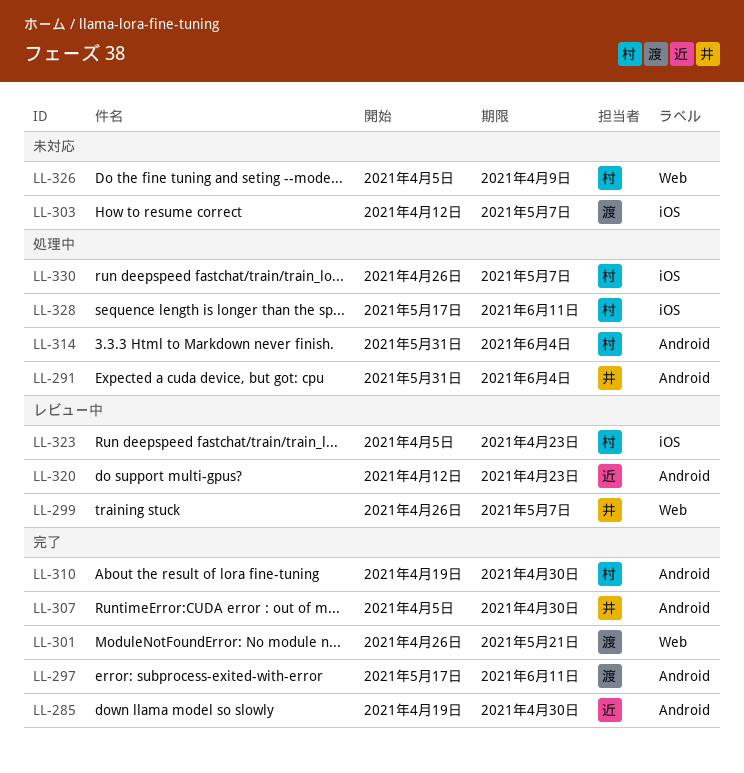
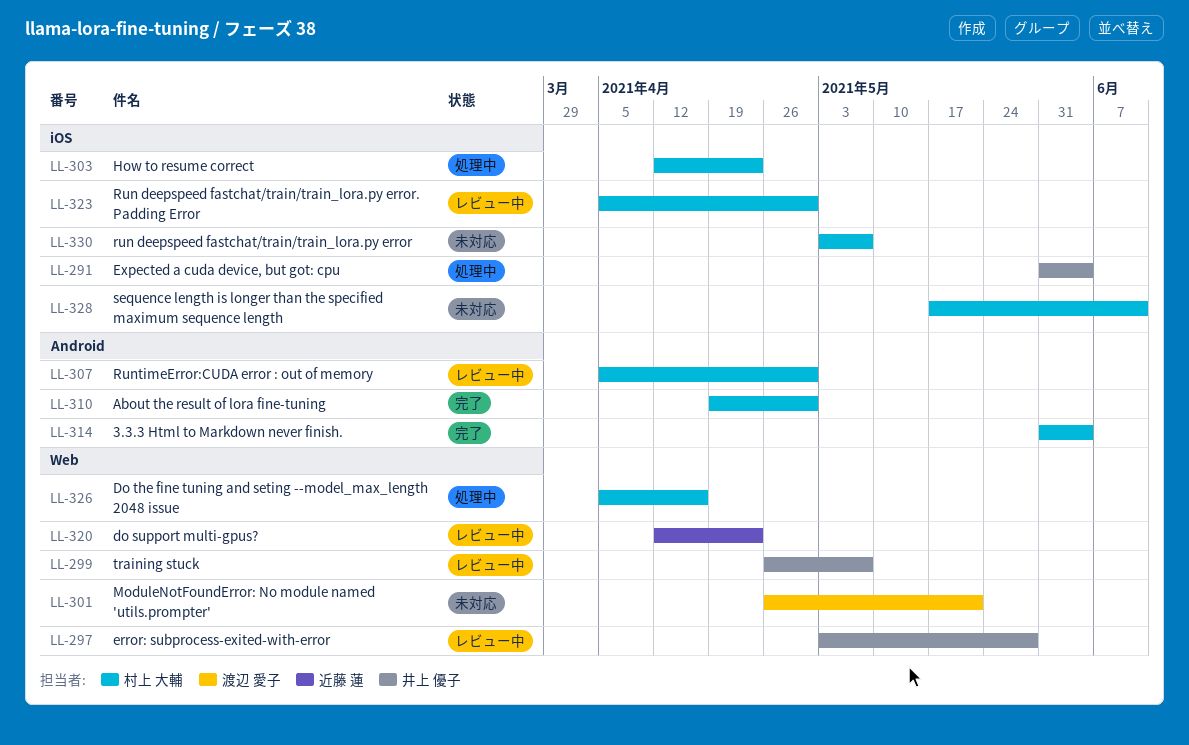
LL-285: present -> none
LL-291, label: Android -> iOS
LL-297, status: 完了 -> レビュー中
LL-297, owner: 渡辺 愛子 -> 井上 優子
LL-297, label: Android -> Web
LL-297, start: May 17 -> May 3
LL-297, due: Jun 11 -> May 28
LL-301, status: 完了 -> 未対応
LL-303, status: 未対応 -> 処理中
LL-303, owner: 渡辺 愛子 -> 村上 大輔
LL-303, due: May 7 -> Apr 23
LL-307, status: 完了 -> レビュー中
LL-307, owner: 井上 優子 -> 村上 大輔
LL-314, status: 処理中 -> 完了
LL-320, label: Android -> Web
LL-323, due: Apr 23 -> Apr 30
LL-326, status: 未対応 -> 処理中
LL-326, due: Apr 9 -> Apr 16
LL-328, status: 処理中 -> 未対応
LL-330, status: 処理中 -> 未対応
LL-330, start: Apr 26 -> May 3

